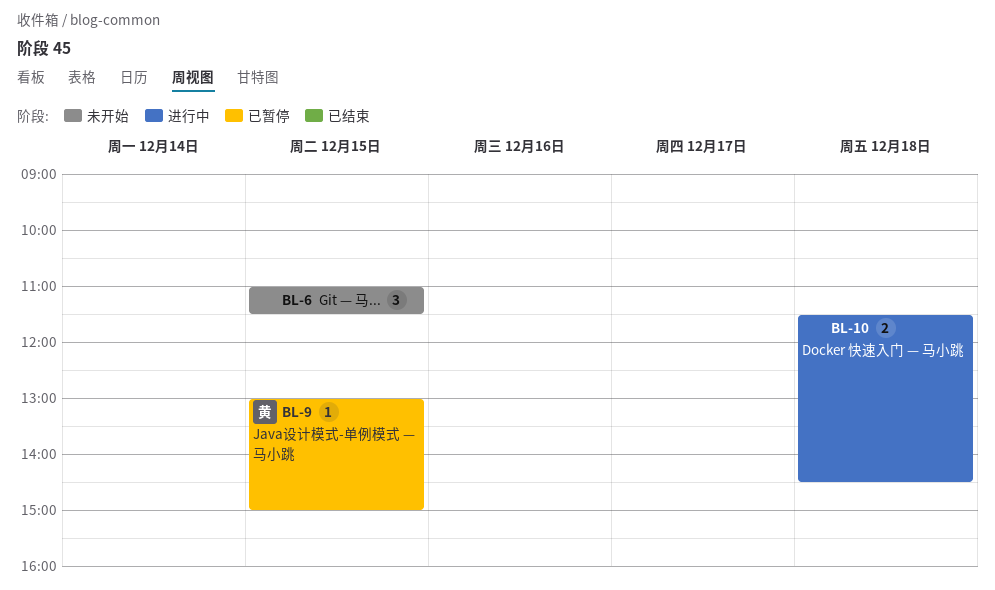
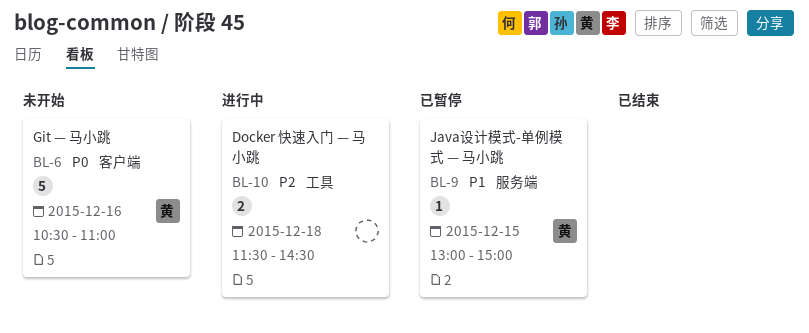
BL-6, owner: none -> 黄
BL-6, estimate: 3 -> 5
BL-6, day: Dec 15 -> Dec 16
BL-6, begins: 11:00 -> 10:30
BL-6, ends: 11:30 -> 11:00

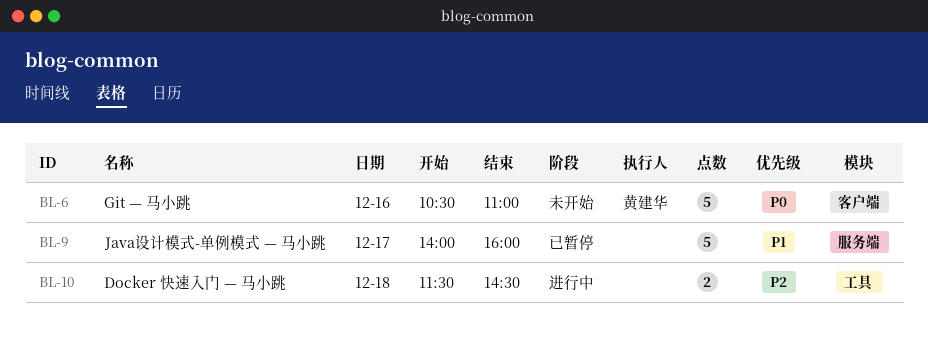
BL-9, owner: 黄建华 -> none
BL-9, estimate: 1 -> 5
BL-9, day: Dec 15 -> Dec 17
BL-9, begins: 13:00 -> 14:00
BL-9, ends: 15:00 -> 16:00

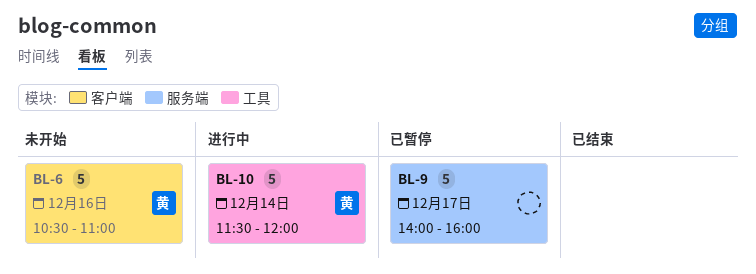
BL-10, owner: none -> 黄建华
BL-10, estimate: 2 -> 5
BL-10, day: Dec 18 -> Dec 14
BL-10, ends: 14:30 -> 12:00

